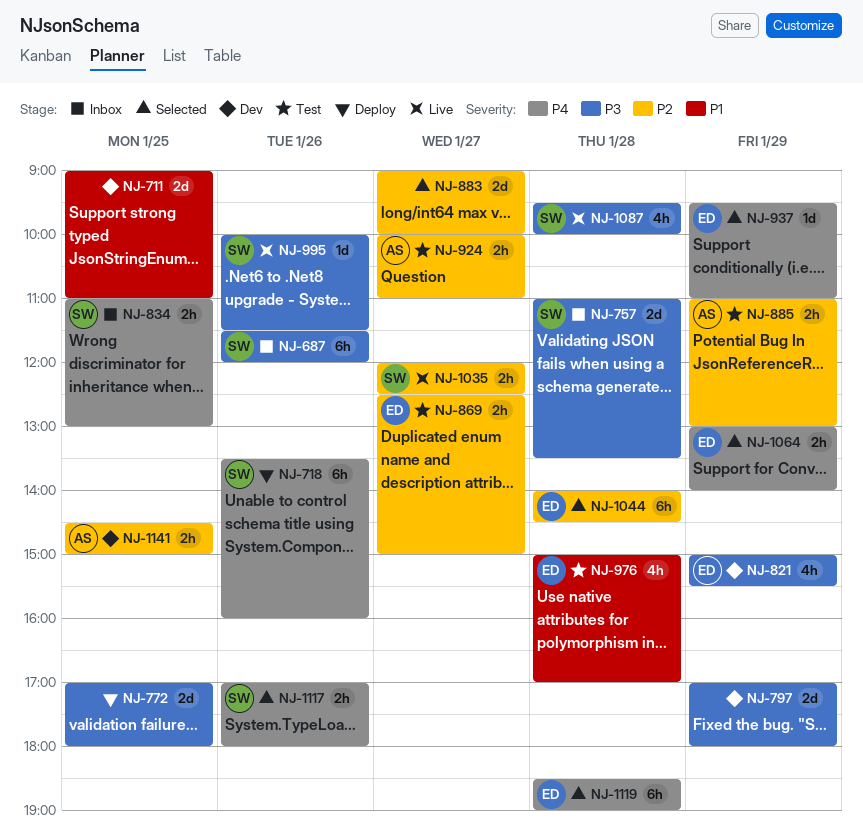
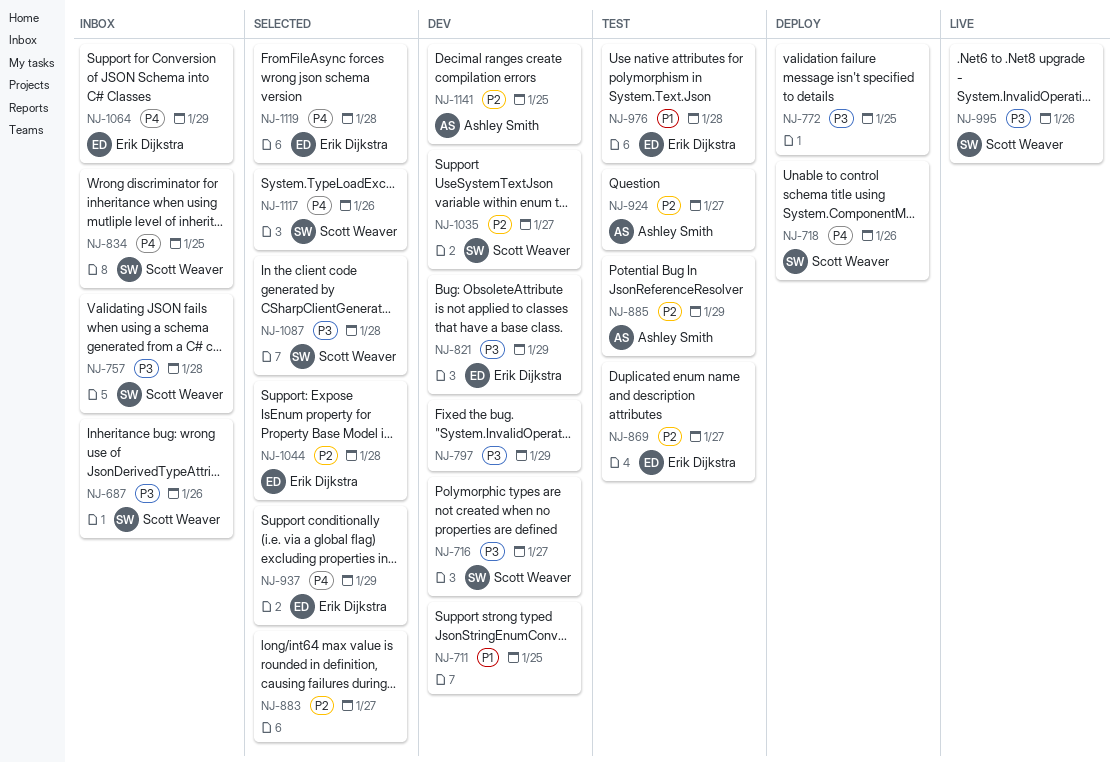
NJ-716: none -> present
NJ-1035, status: Live -> Dev
NJ-1064, status: Selected -> Inbox
NJ-1087, status: Live -> Selected

